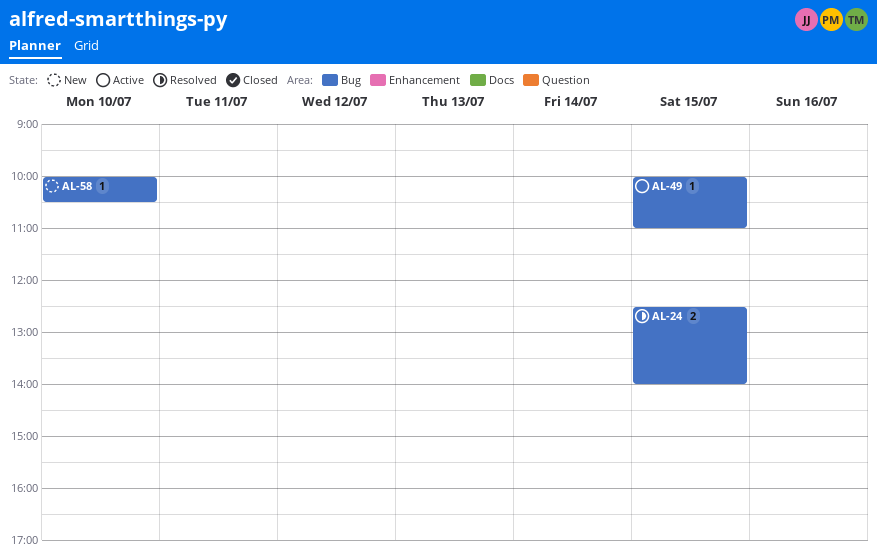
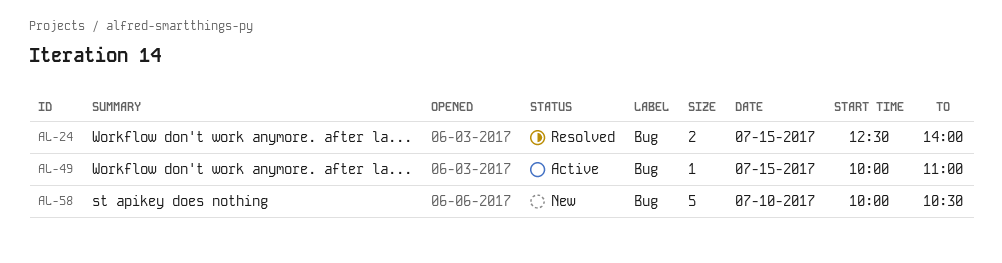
AL-58, estimate: 1 -> 5

